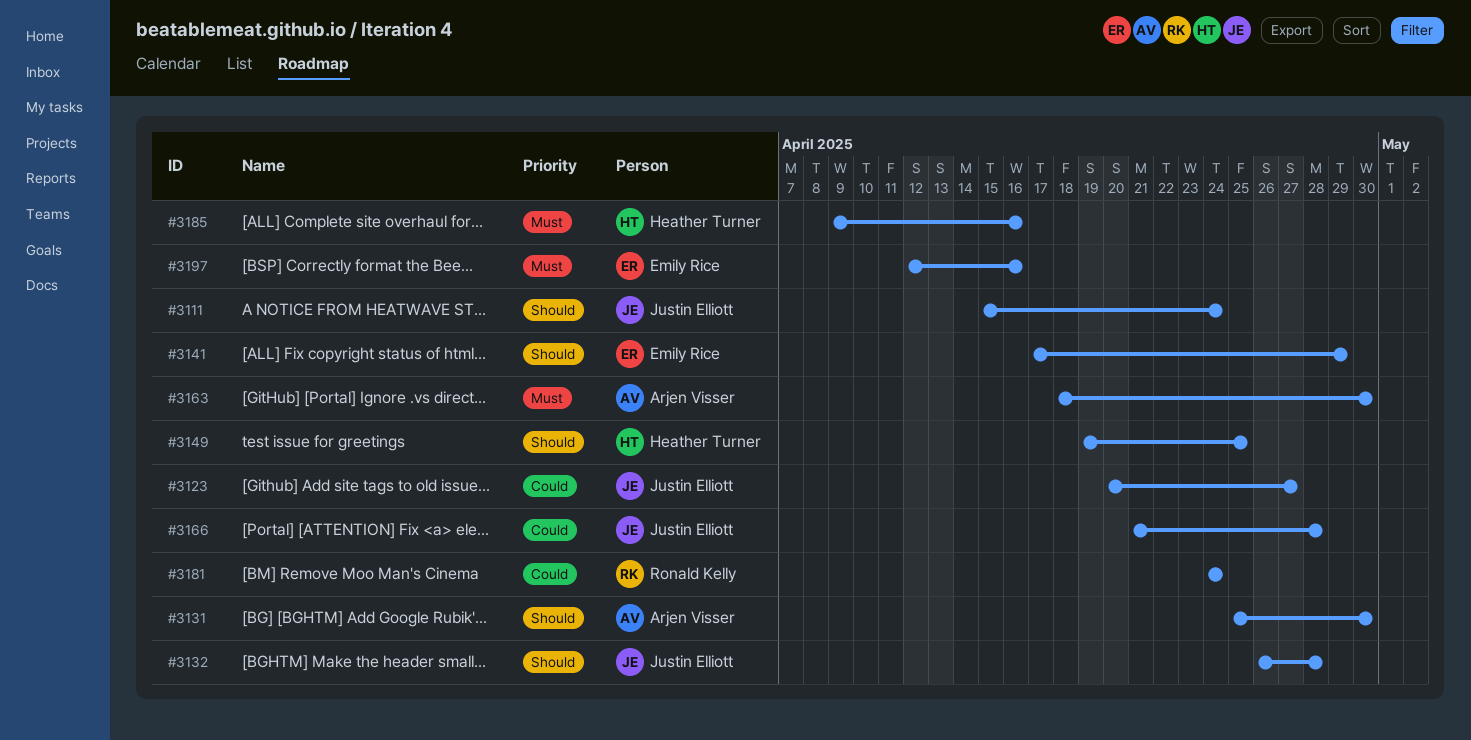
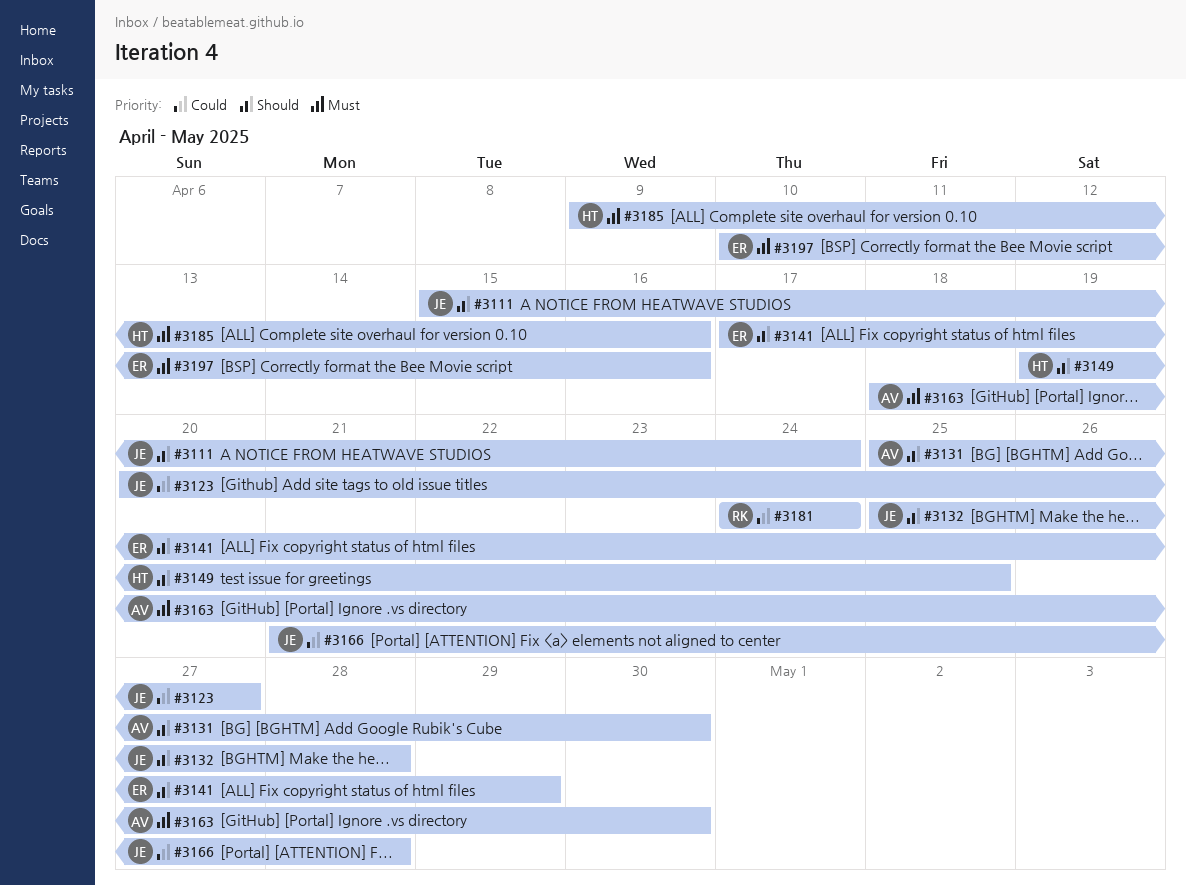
#3132, start: Apr 26 -> Apr 25
#3197, start: Apr 12 -> Apr 10

